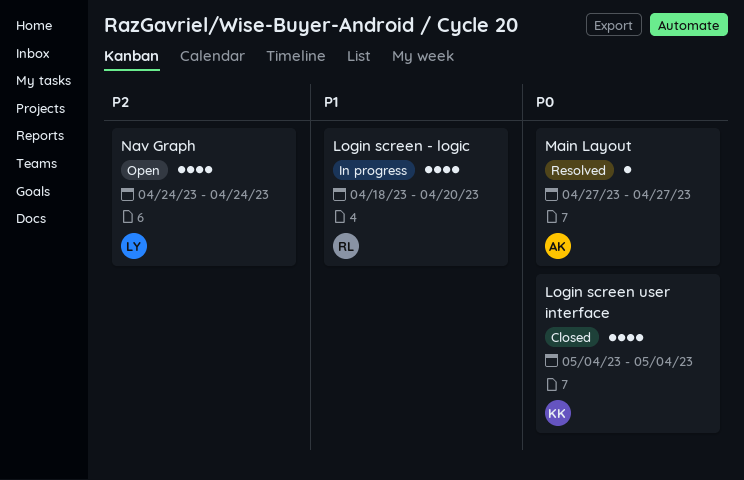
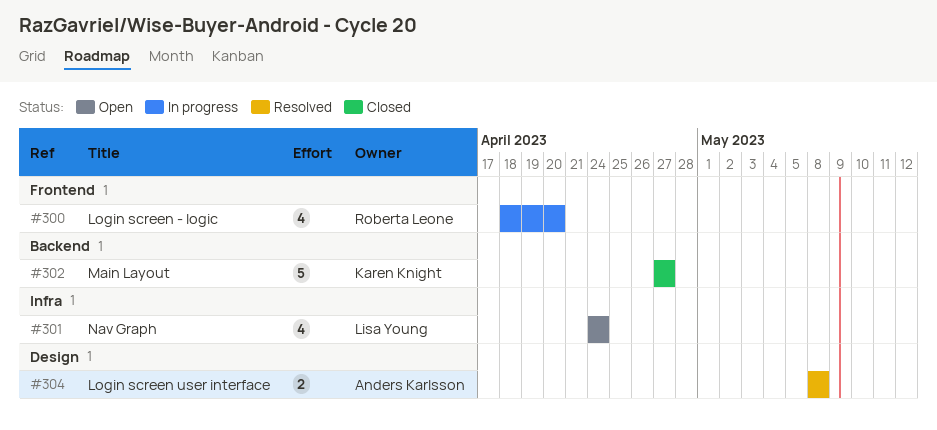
Login screen user interface, status: Closed -> Resolved
Login screen user interface, owner: Karen Knight -> Anders Karlsson
Login screen user interface, estimate: 4 -> 2
Login screen user interface, start: May 4 -> May 8
Login screen user interface, due: May 4 -> May 8
Main Layout, status: Resolved -> Closed
Main Layout, owner: Anders Karlsson -> Karen Knight
Main Layout, estimate: 1 -> 5

